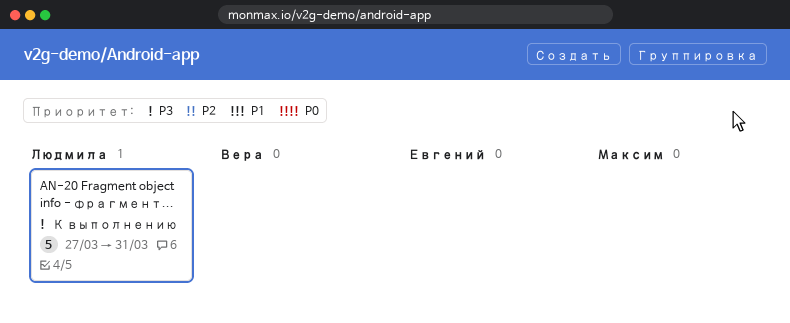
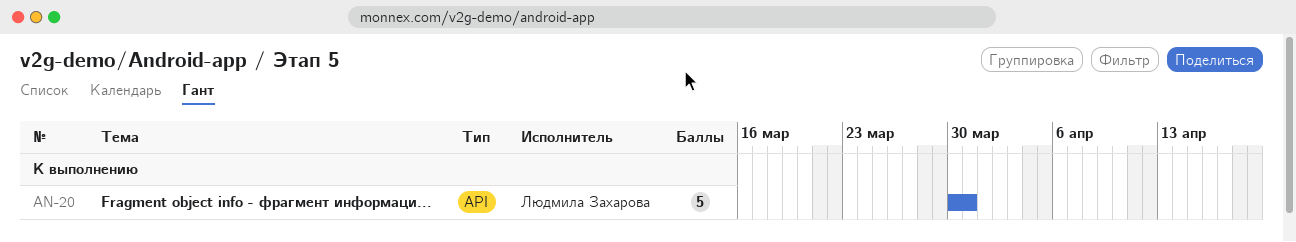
AN-20, start: Mar 27 -> Mar 30

